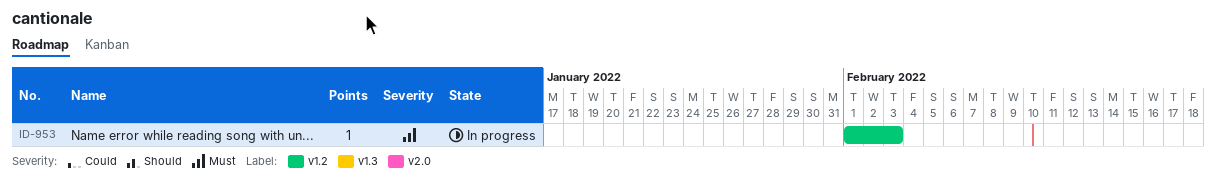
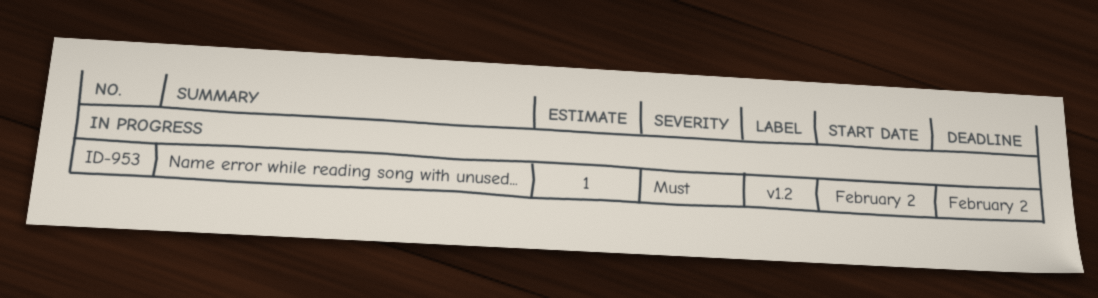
ID-953, start: Feb 1 -> Feb 2
ID-953, due: Feb 3 -> Feb 2

